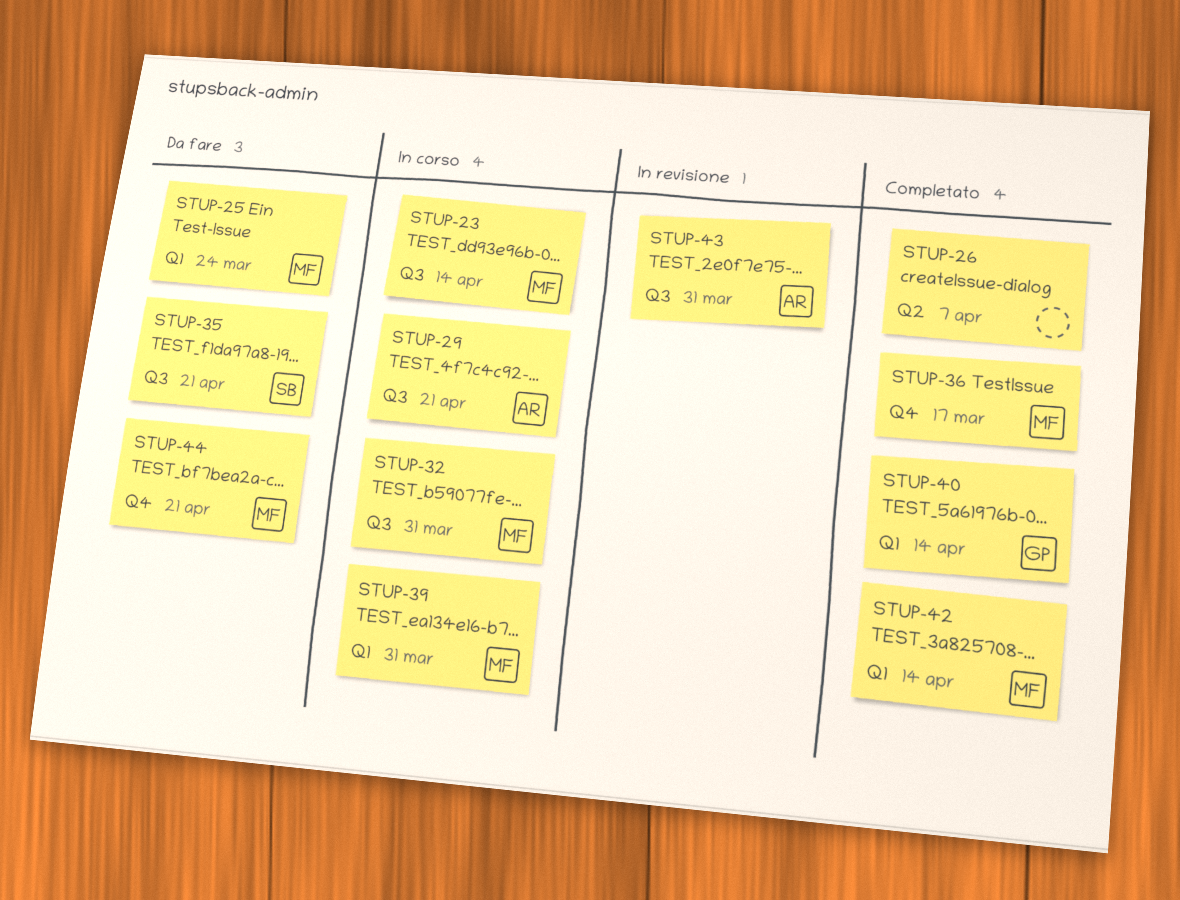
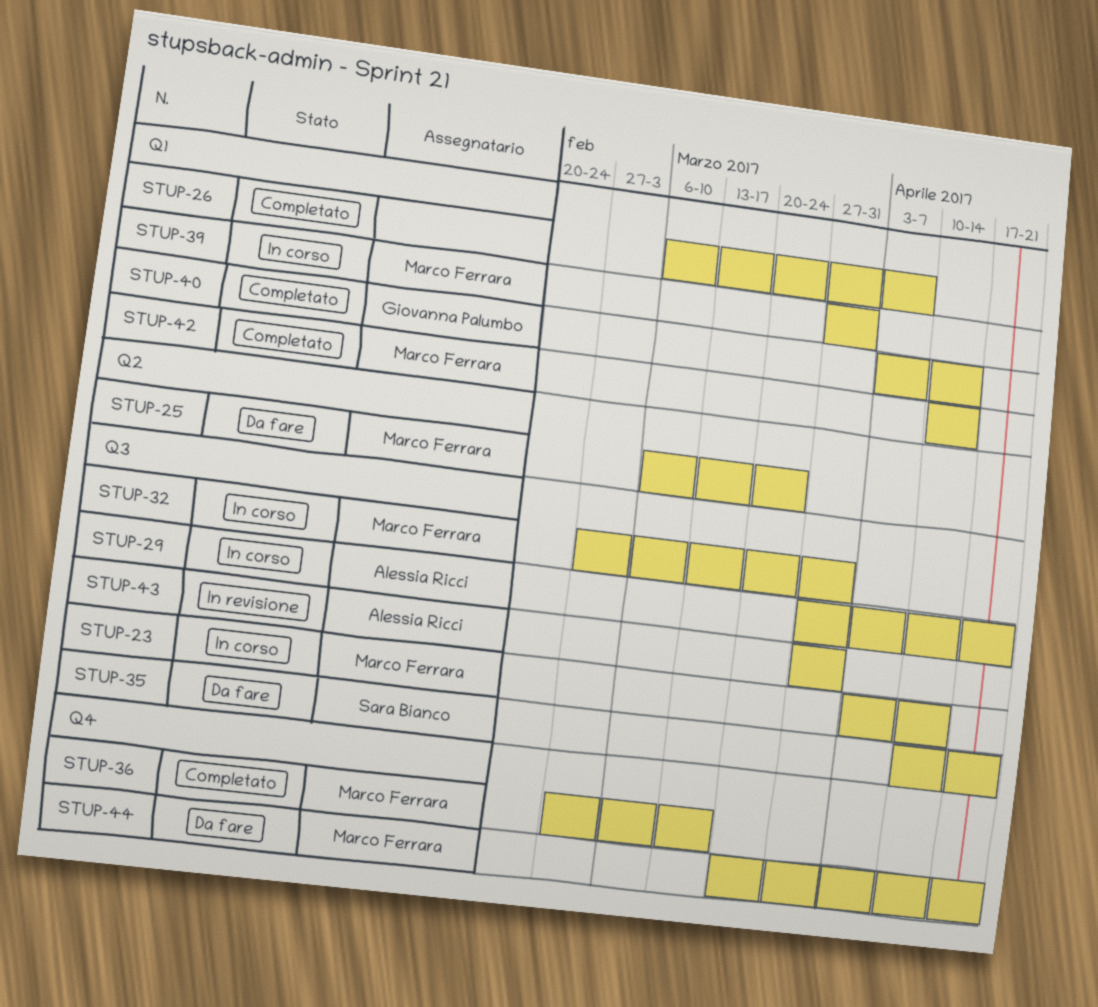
STUP-25, label: Q1 -> Q2
STUP-26, label: Q2 -> Q1

